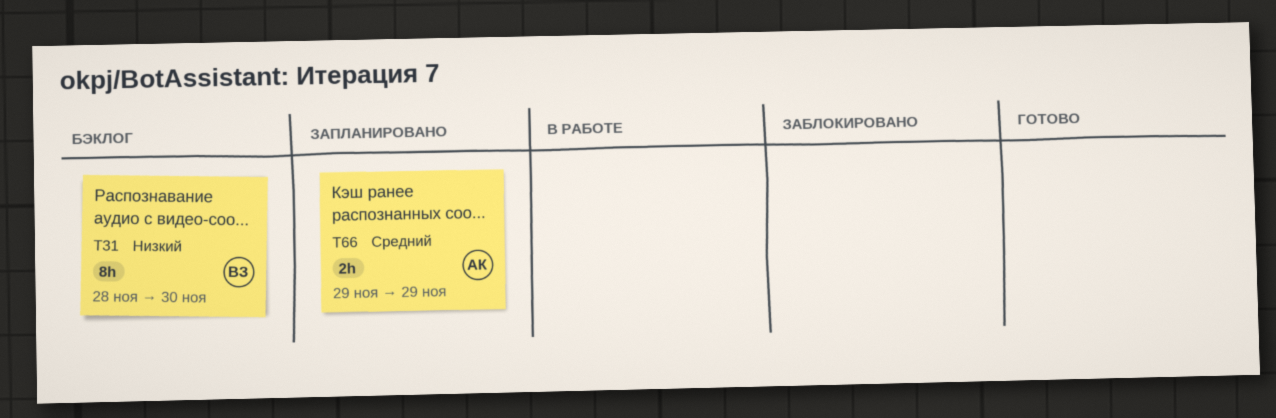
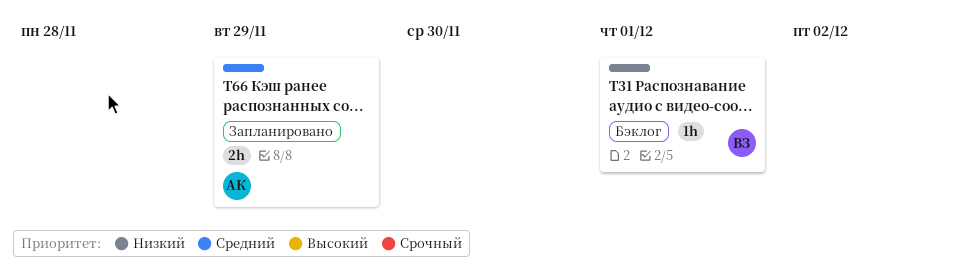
T31, estimate: 8h -> 1h
T31, due: Nov 30 -> Dec 1

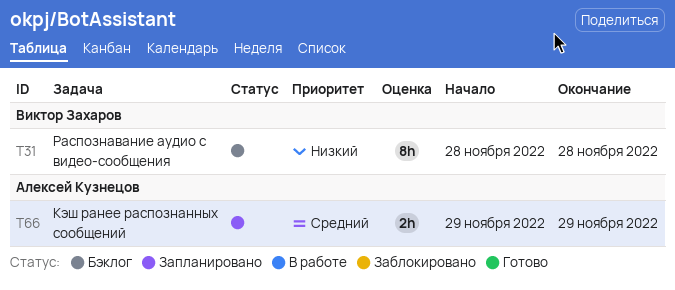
T31, estimate: 1h -> 8h
T31, due: Dec 1 -> Nov 28

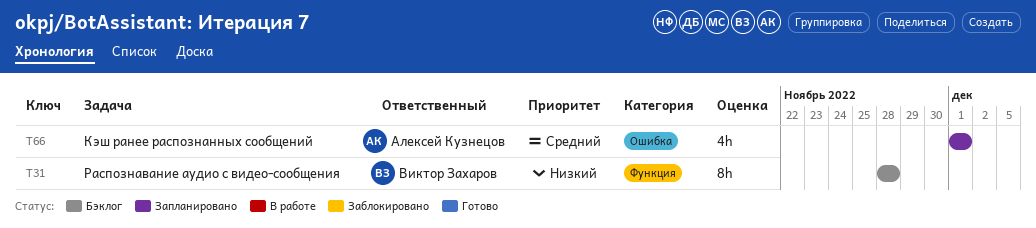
T66, estimate: 2h -> 4h
T66, start: Nov 29 -> Dec 1
T66, due: Nov 29 -> Dec 1

